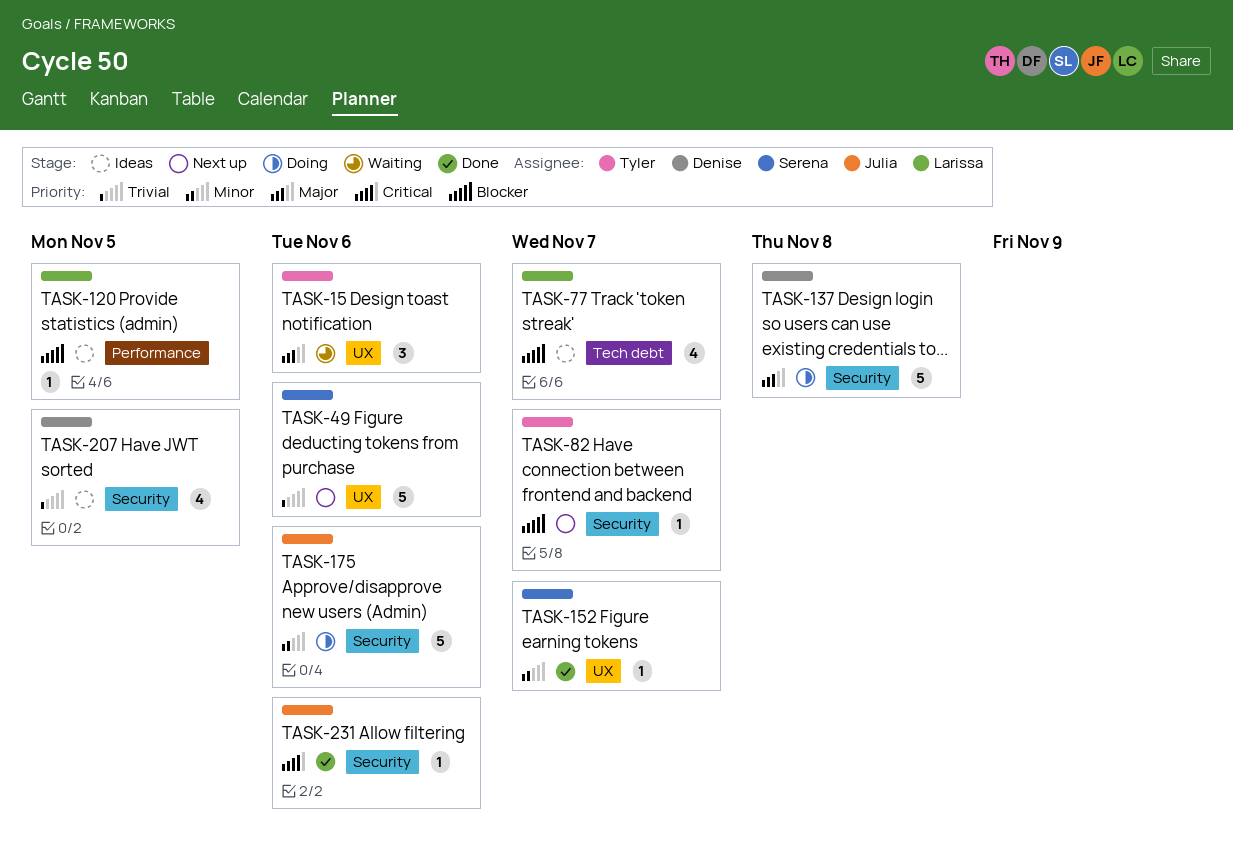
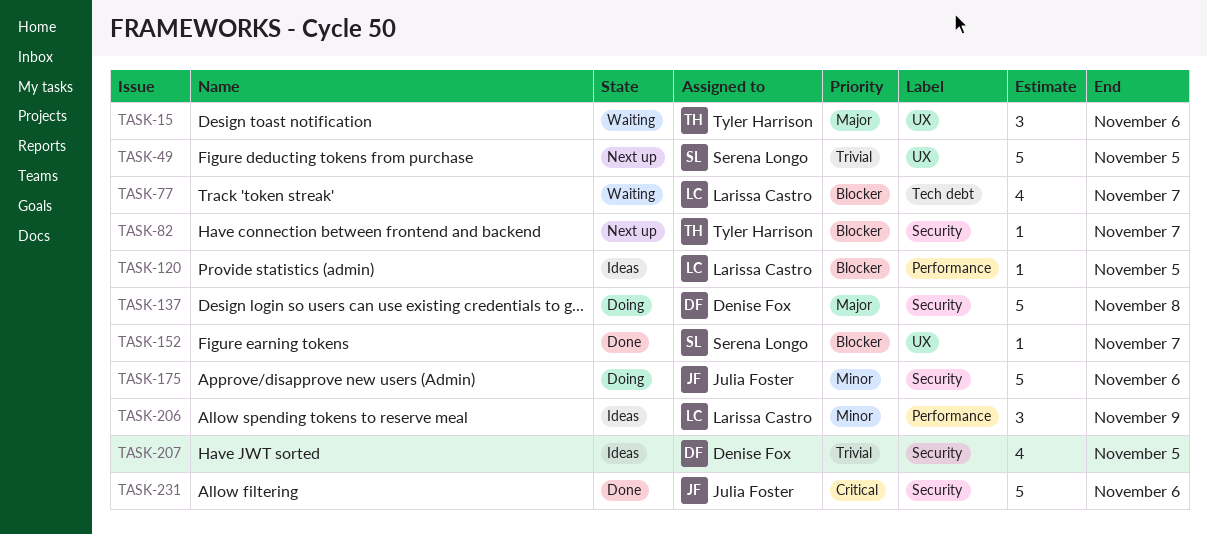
TASK-49, due: Nov 6 -> Nov 5
TASK-77, status: Ideas -> Waiting
TASK-152, priority: Minor -> Blocker
TASK-206: none -> present
TASK-231, estimate: 1 -> 5

